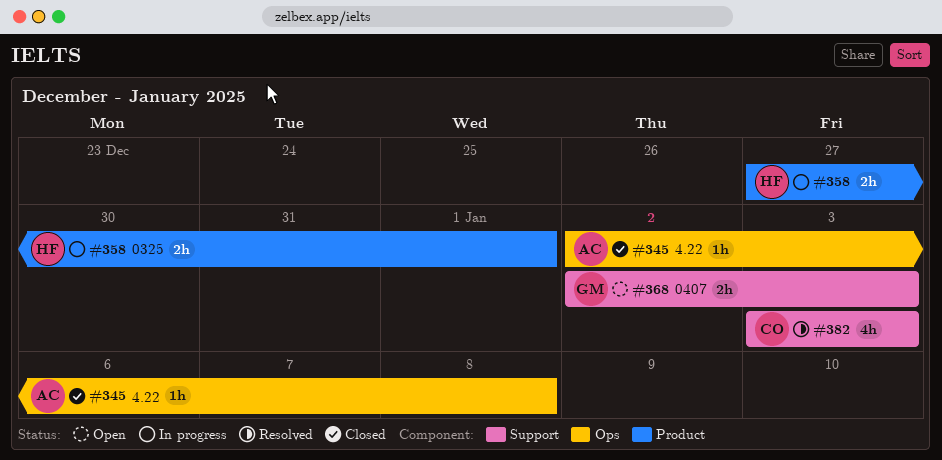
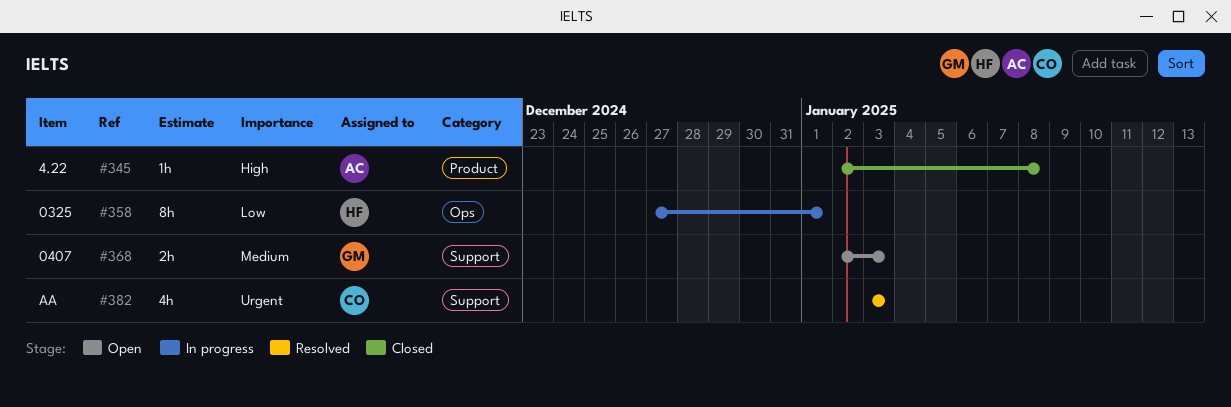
#345, label: Ops -> Product
#358, label: Product -> Ops
#358, estimate: 2h -> 8h

